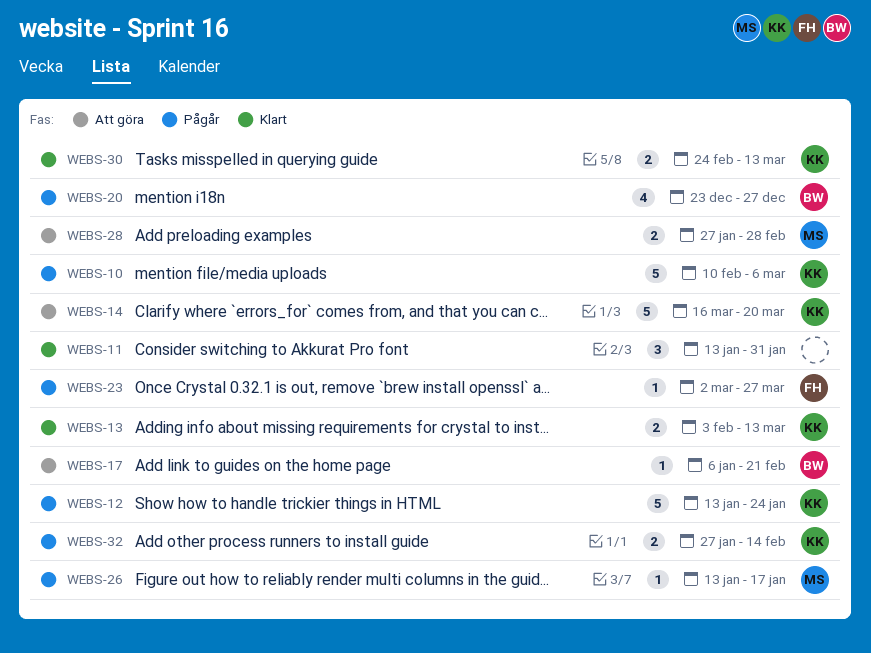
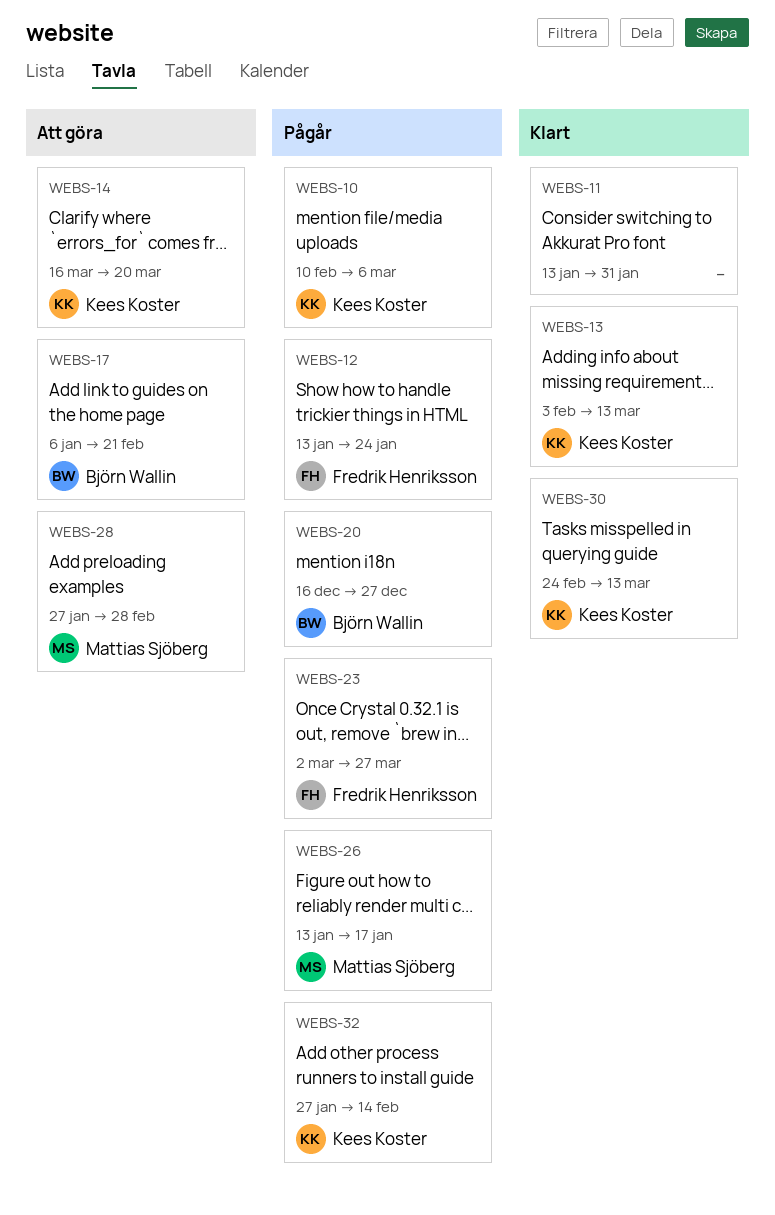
WEBS-12, owner: Kees Koster -> Fredrik Henriksson
WEBS-20, start: Dec 23 -> Dec 16

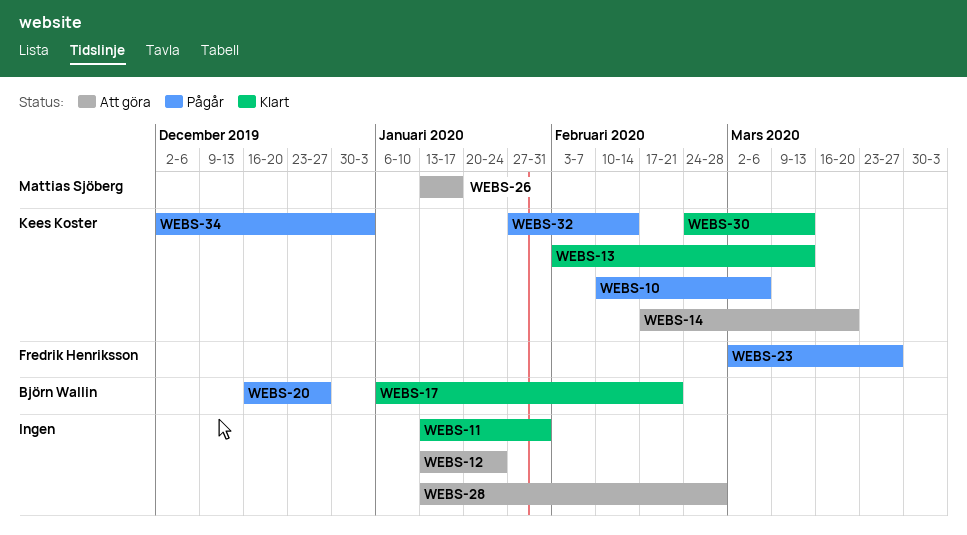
WEBS-12, status: Pågår -> Att göra
WEBS-12, owner: Fredrik Henriksson -> none
WEBS-14, start: Mar 16 -> Feb 17
WEBS-17, status: Att göra -> Klart
WEBS-26, status: Pågår -> Att göra
WEBS-28, owner: Mattias Sjöberg -> none
WEBS-28, start: Jan 27 -> Jan 13
WEBS-34: none -> present

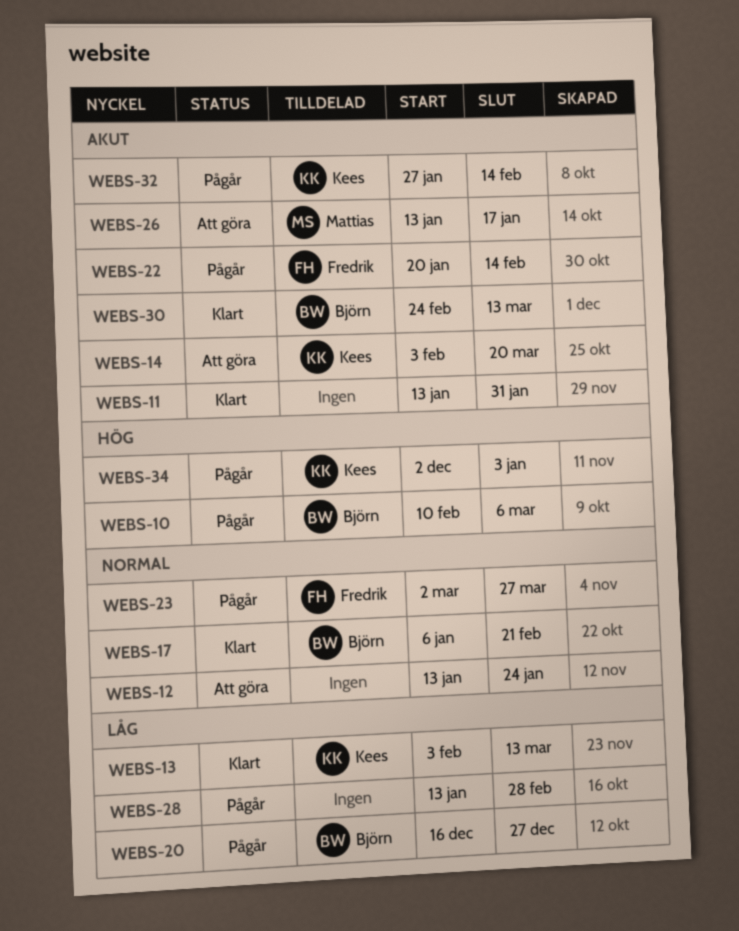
WEBS-10, owner: Kees Koster -> Björn Wallin
WEBS-14, start: Feb 17 -> Feb 3
WEBS-22: none -> present
WEBS-28, status: Att göra -> Pågår
WEBS-30, owner: Kees Koster -> Björn Wallin

